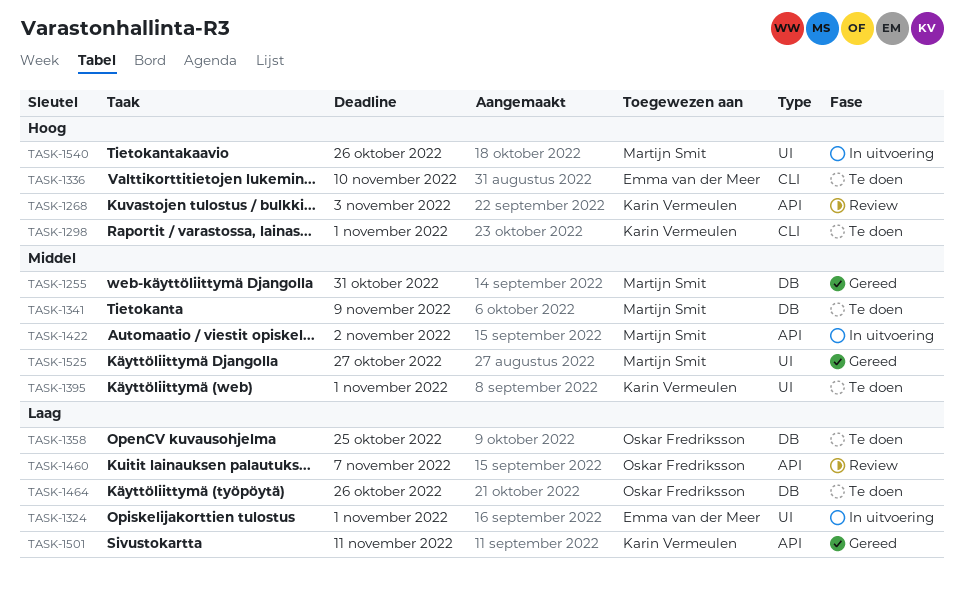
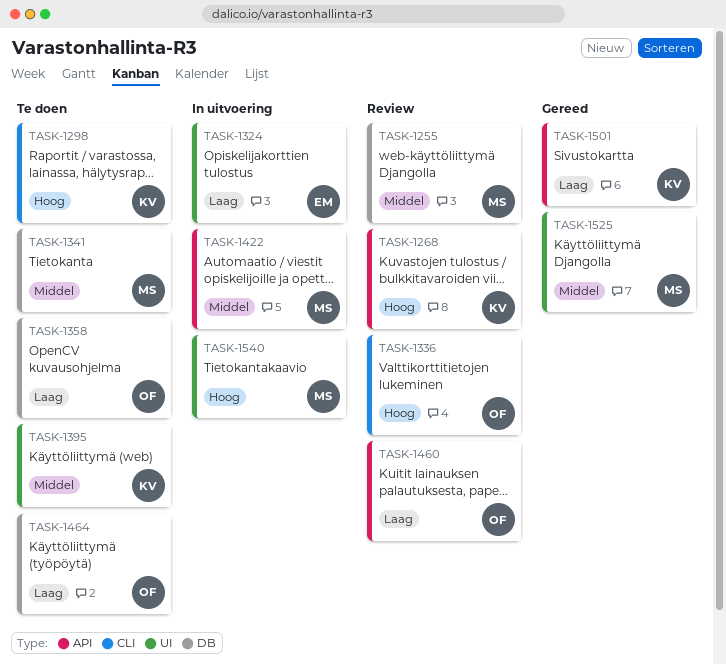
TASK-1255, status: Gereed -> Review
TASK-1336, status: Te doen -> Review
TASK-1336, owner: Emma van der Meer -> Oskar Fredriksson

